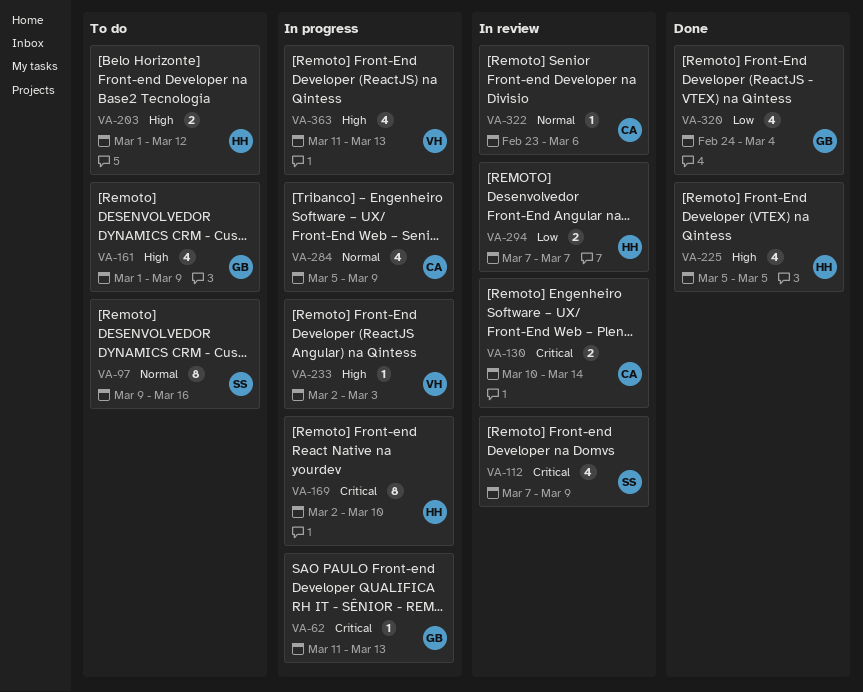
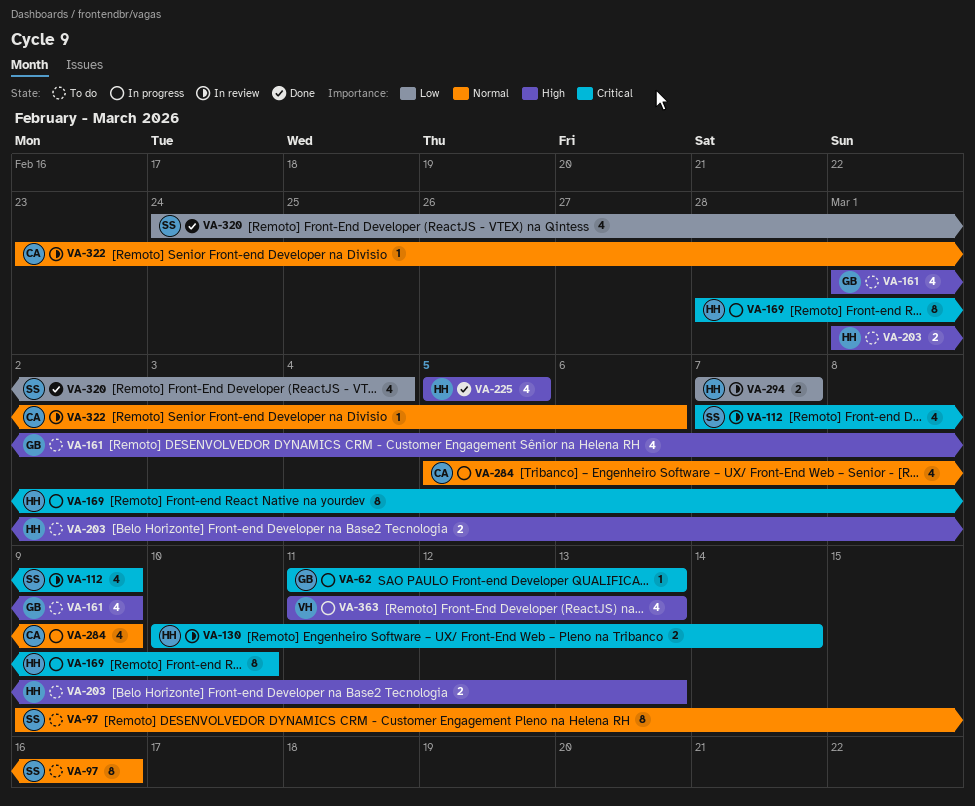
VA-130, owner: CA -> HH
VA-169, start: Mar 2 -> Feb 28
VA-203, due: Mar 12 -> Mar 13
VA-233: present -> none
VA-320, owner: GB -> SS

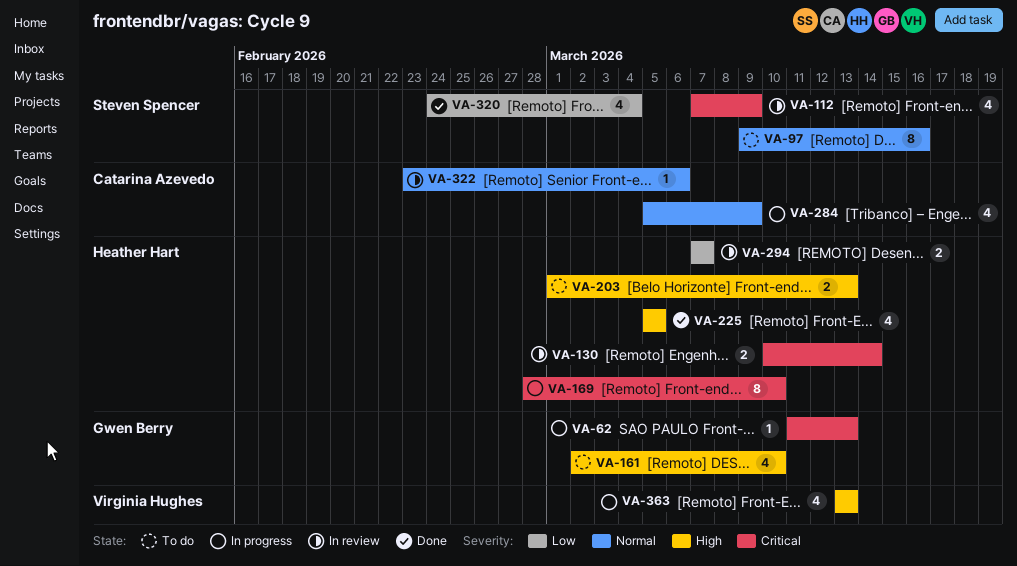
VA-161, start: Mar 1 -> Mar 2
VA-161, due: Mar 9 -> Mar 10
VA-363, start: Mar 11 -> Mar 13

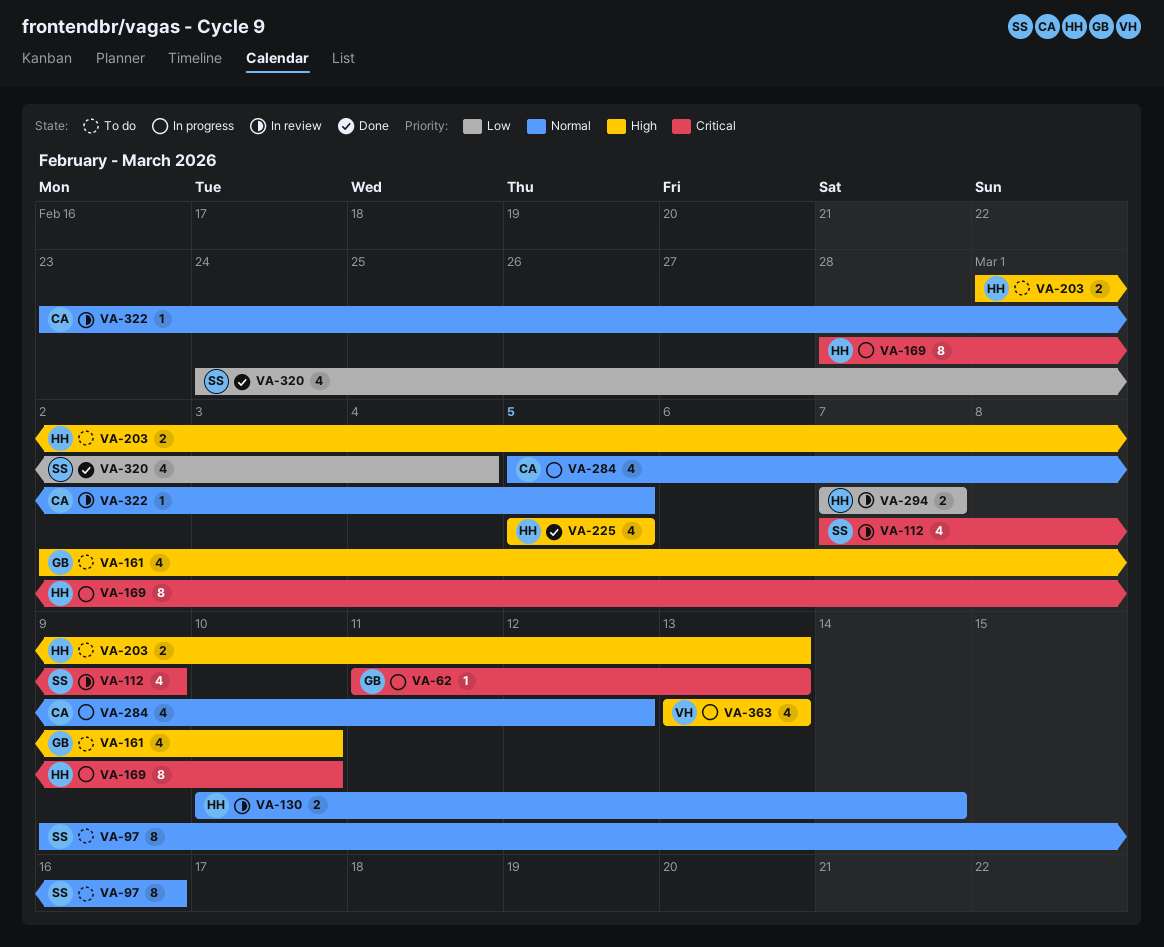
VA-130, priority: Critical -> Normal
VA-284, due: Mar 9 -> Mar 12
VA-322, due: Mar 6 -> Mar 5

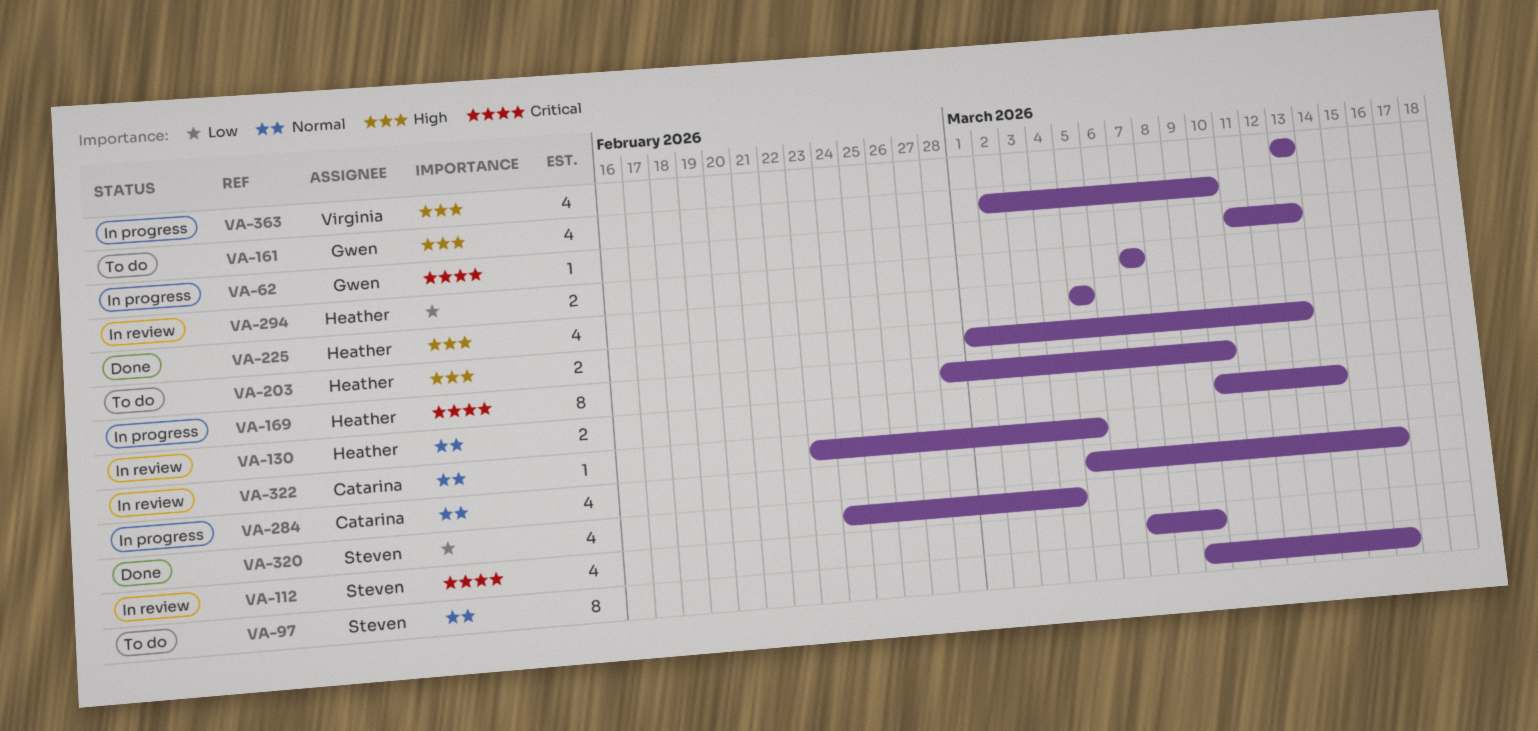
VA-284, due: Mar 12 -> Mar 16

